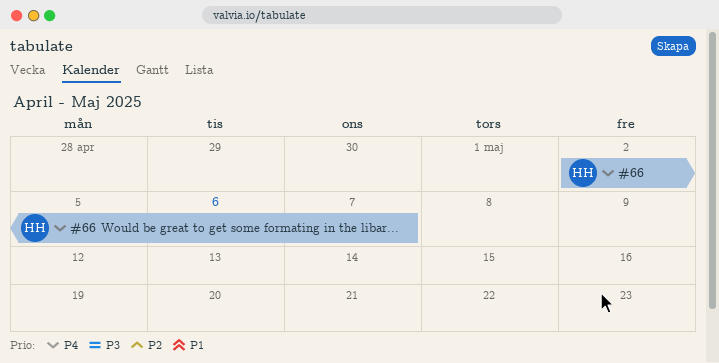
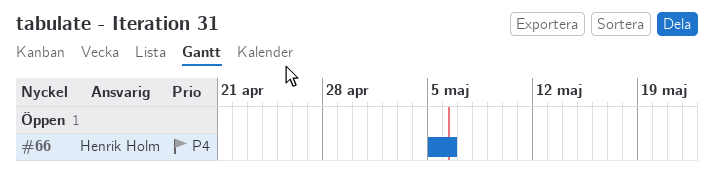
#66, start: May 2 -> May 5
#66, due: May 7 -> May 6

